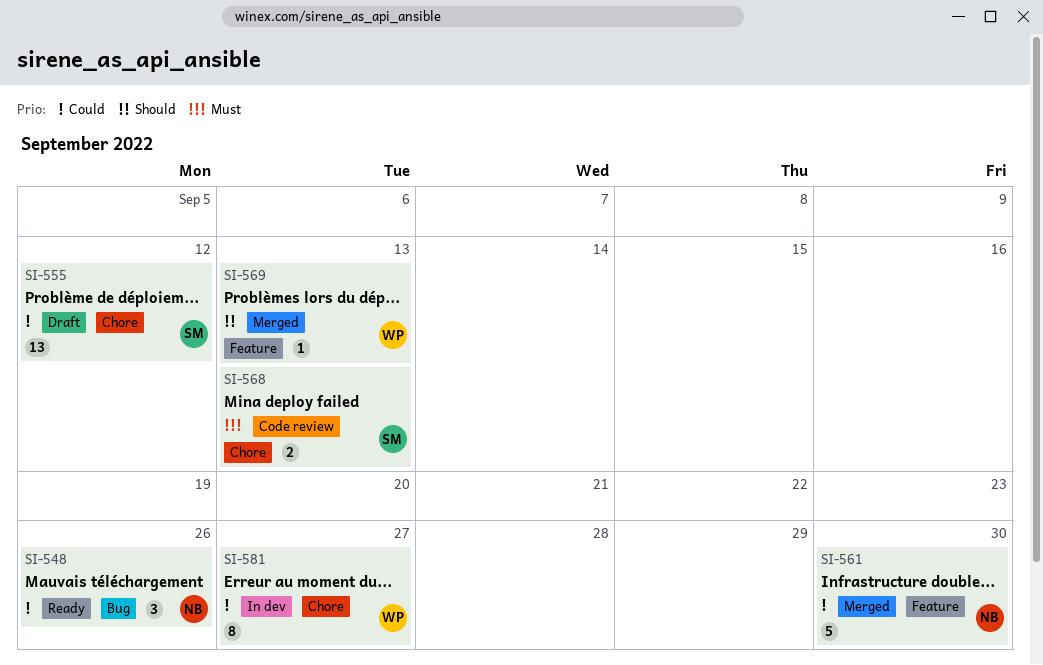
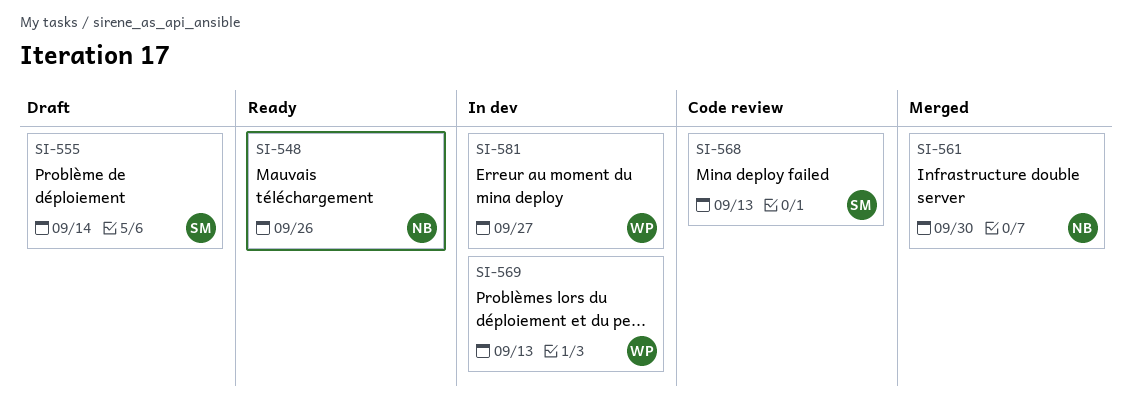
SI-555, due: Sep 12 -> Sep 14
SI-569, status: Merged -> In dev

